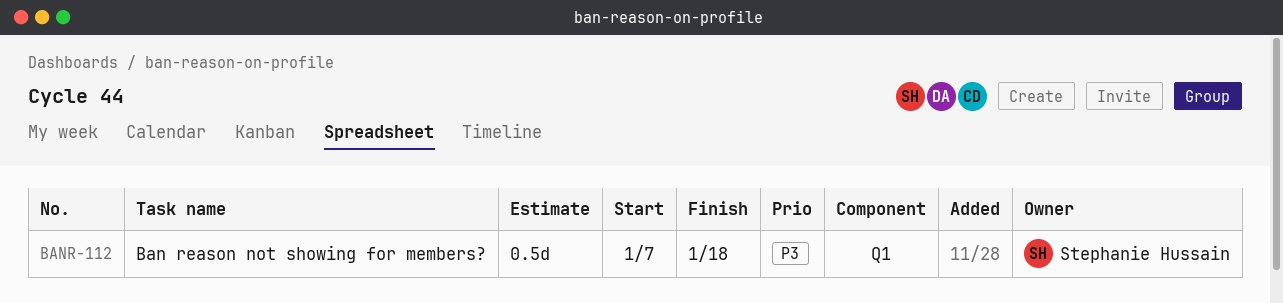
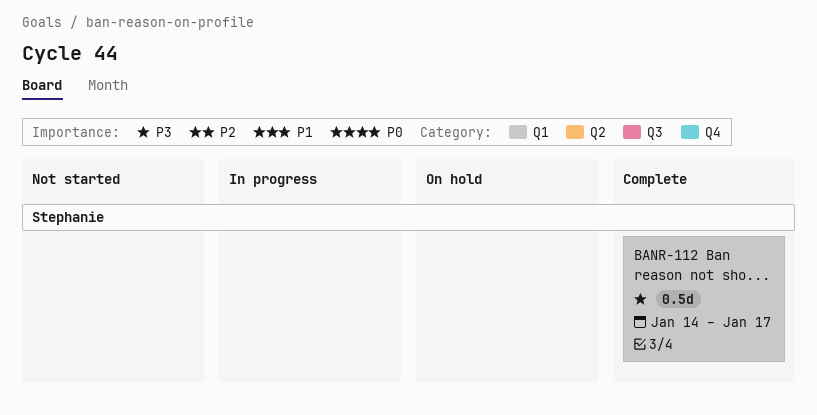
BANR-112, start: Jan 7 -> Jan 14
BANR-112, due: Jan 18 -> Jan 17

